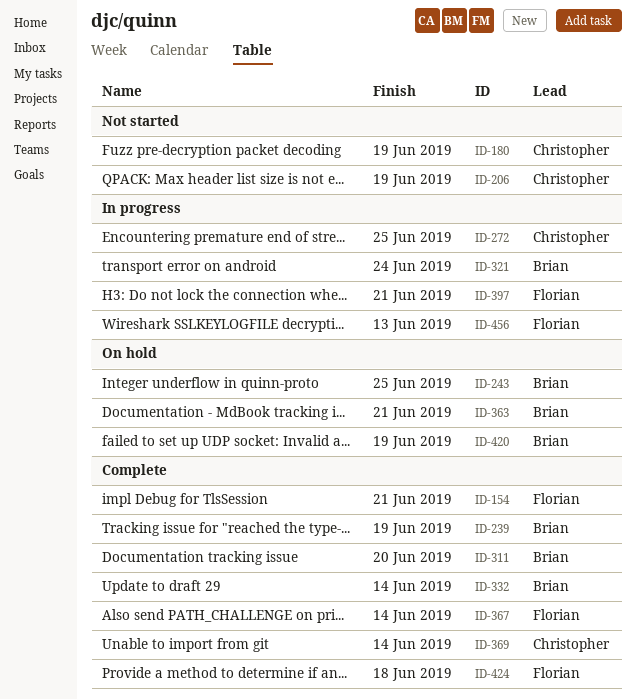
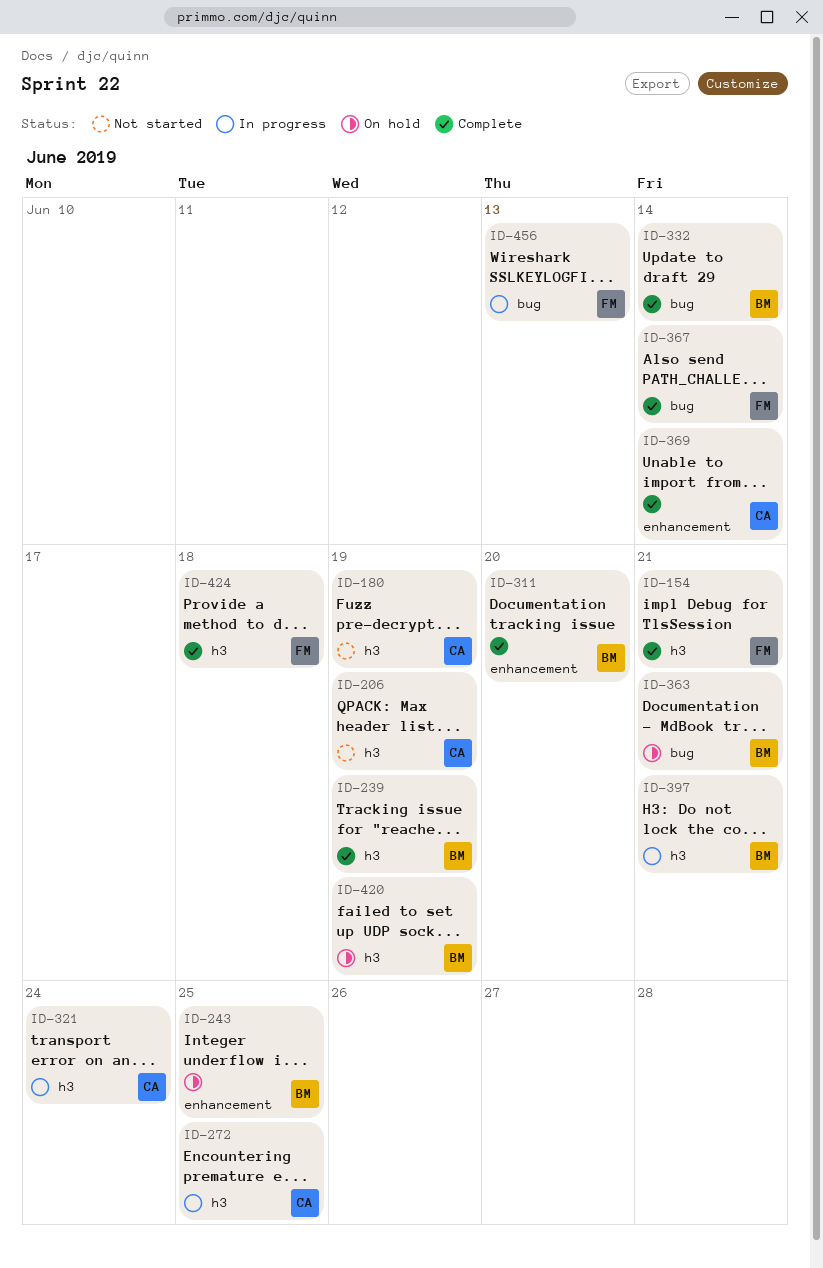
ID-321, owner: Brian -> Christopher
ID-397, owner: Florian -> Brian

